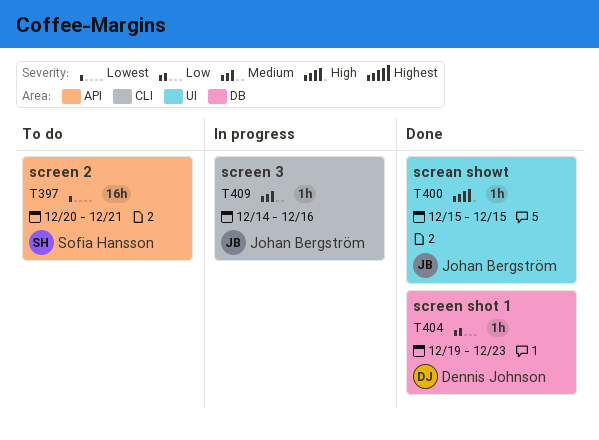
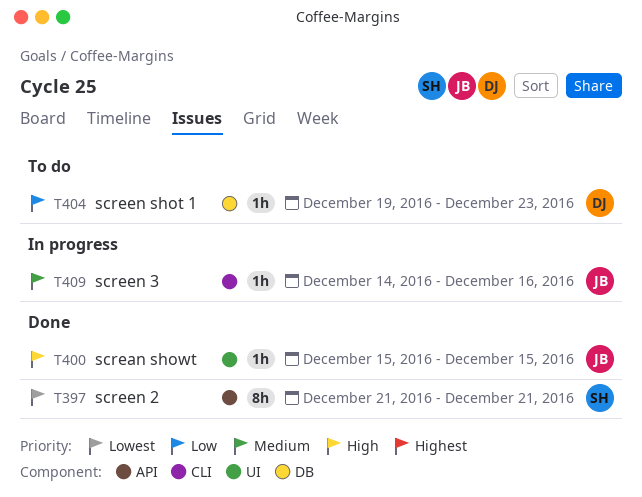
T397, status: To do -> Done
T397, estimate: 16h -> 8h
T397, start: Dec 20 -> Dec 21
T404, status: Done -> To do

